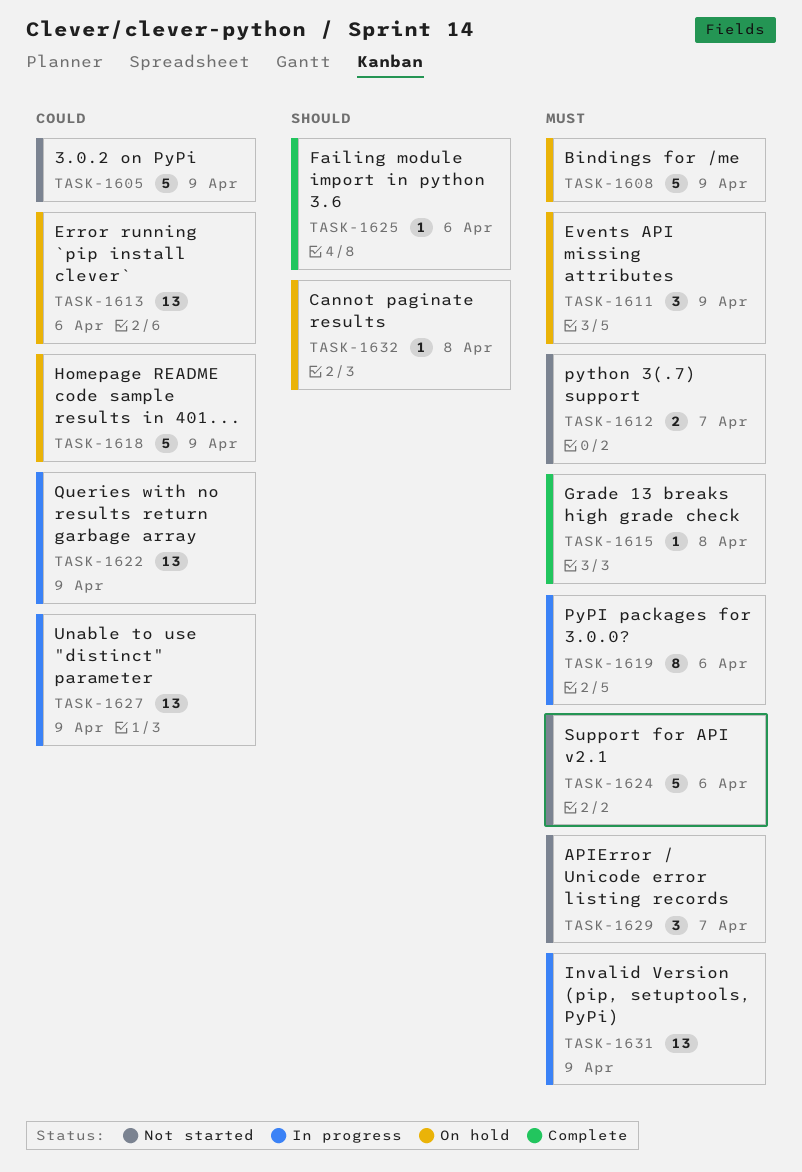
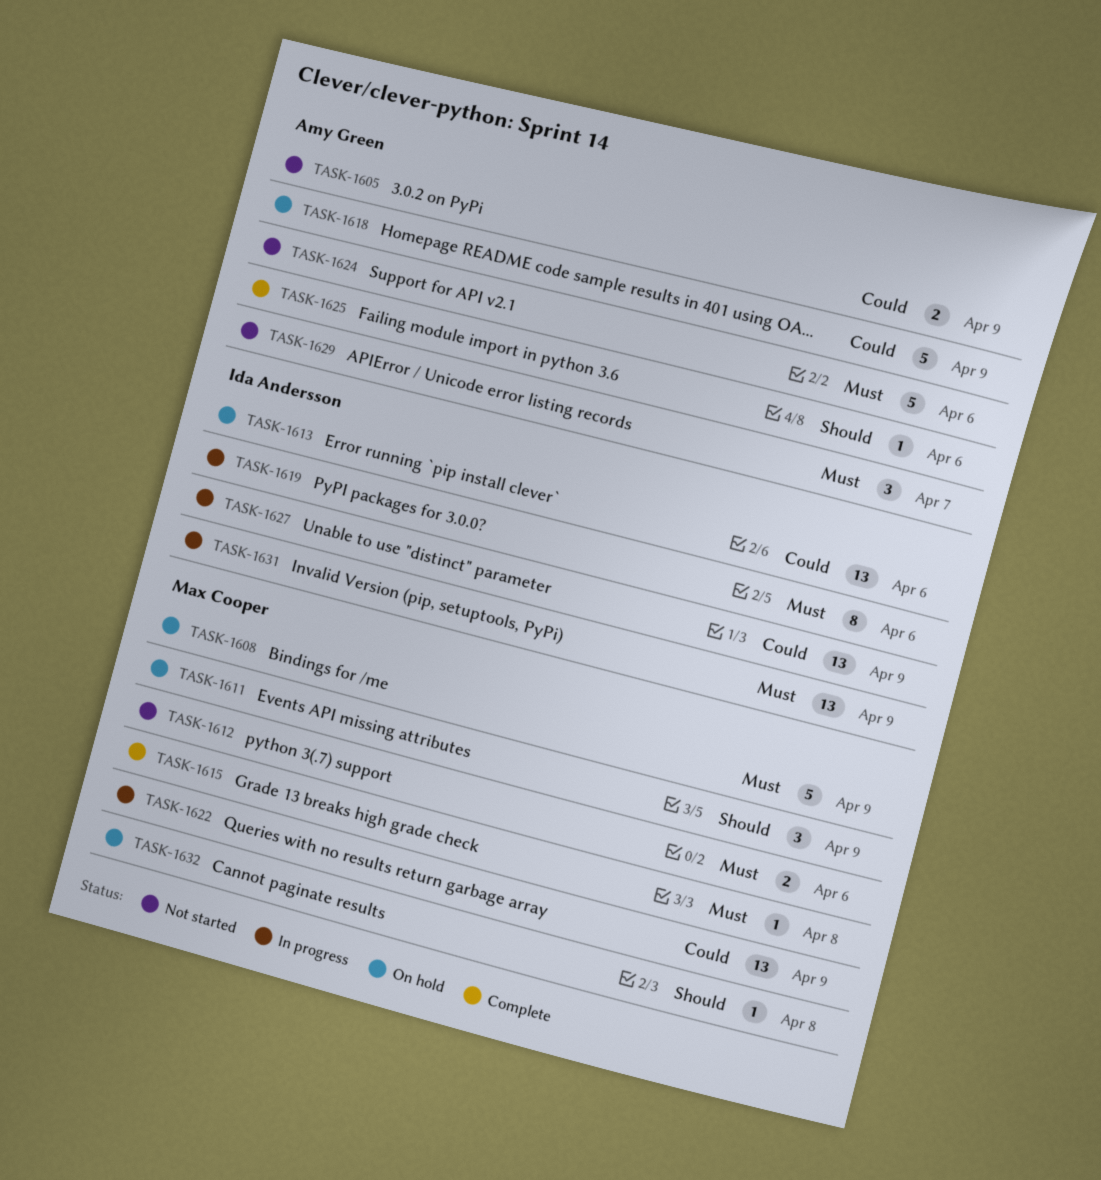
TASK-1605, estimate: 5 -> 2
TASK-1611, priority: Must -> Should
TASK-1612, due: Apr 7 -> Apr 6

